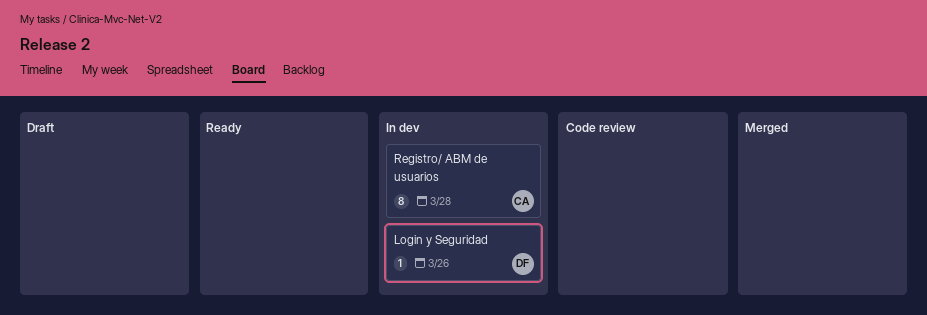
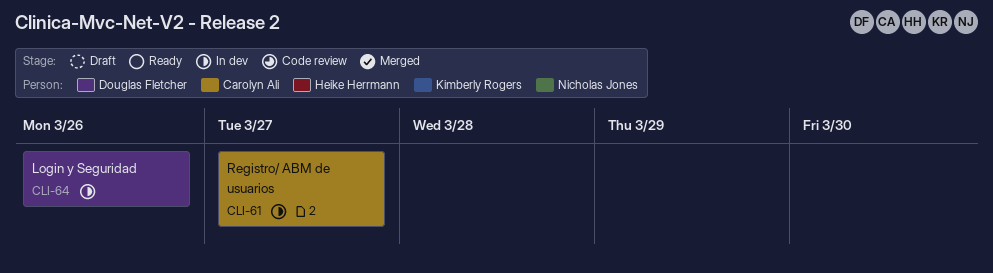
Registro/ ABM de usuarios, due: Mar 28 -> Mar 27

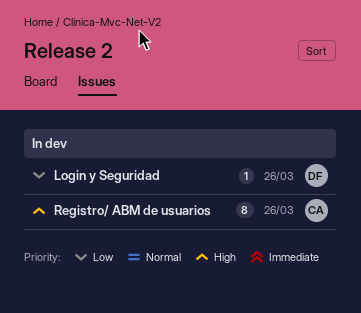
Registro/ ABM de usuarios, due: Mar 27 -> Mar 26

